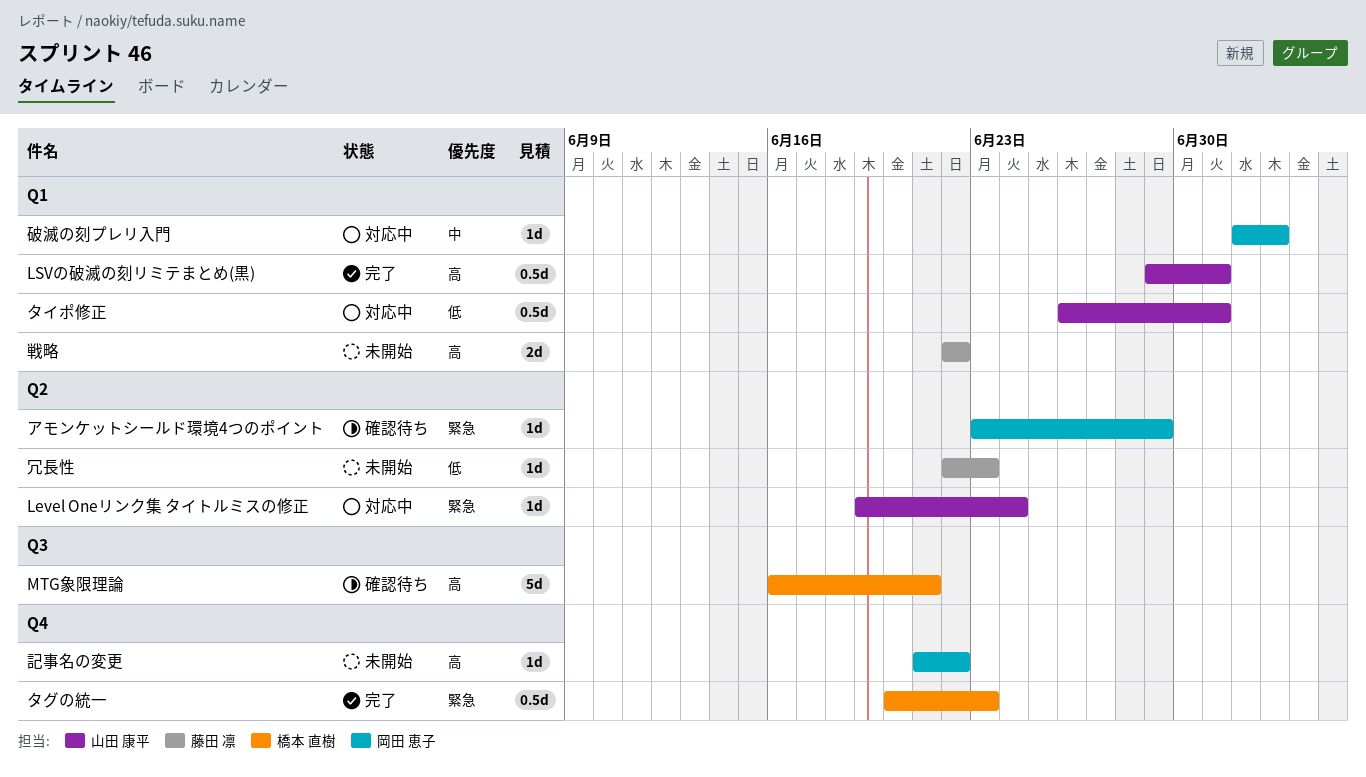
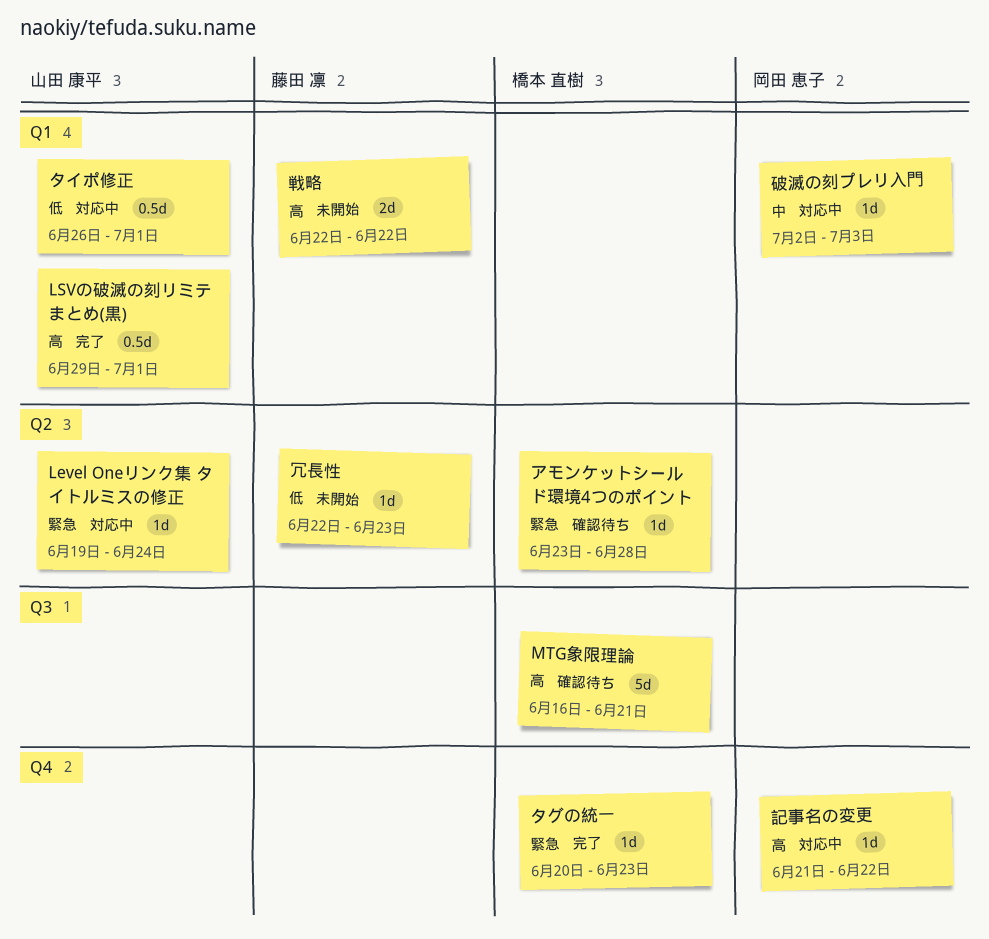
アモンケットシールド環境4つのポイント, owner: 岡田 恵子 -> 橋本 直樹
アモンケットシールド環境4つのポイント, due: Jun 29 -> Jun 28
タグの統一, estimate: 0.5d -> 1d
記事名の変更, status: 未開始 -> 対応中

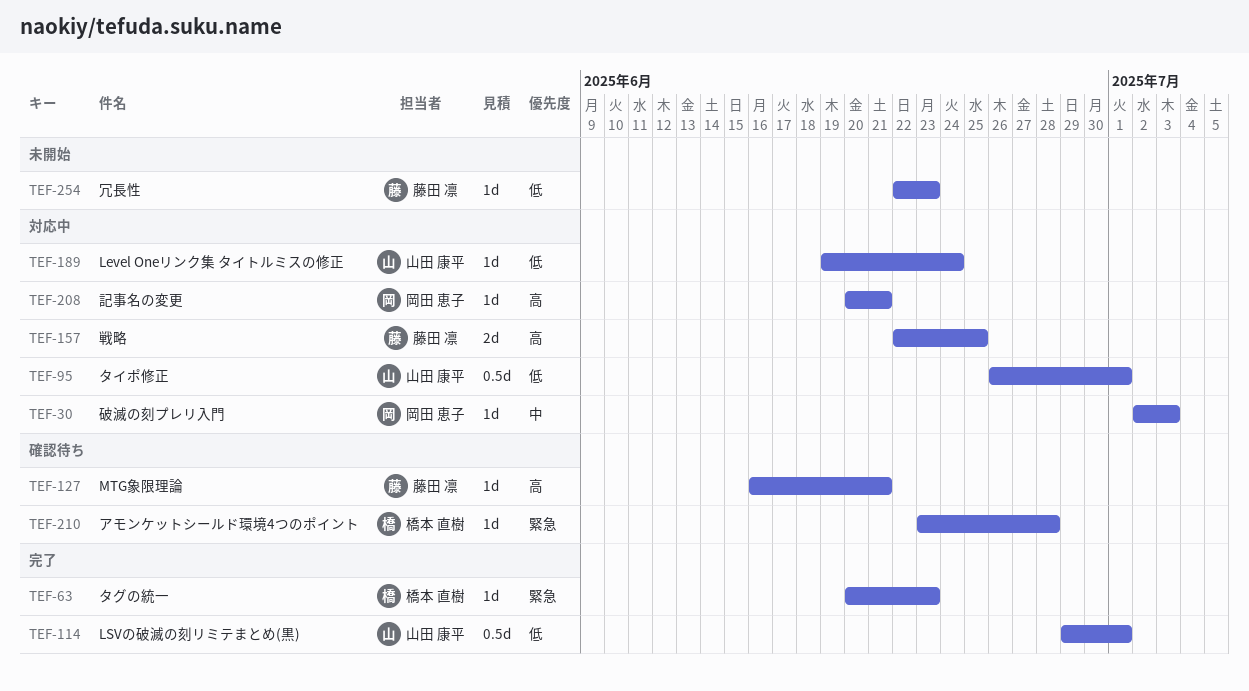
Level Oneリンク集 タイトルミスの修正, priority: 緊急 -> 低
LSVの破滅の刻リミテまとめ(黒), priority: 高 -> 低
MTG象限理論, owner: 橋本 直樹 -> 藤田 凛
MTG象限理論, estimate: 5d -> 1d
戦略, status: 未開始 -> 対応中
戦略, due: Jun 22 -> Jun 25
記事名の変更, start: Jun 21 -> Jun 20
記事名の変更, due: Jun 22 -> Jun 21

